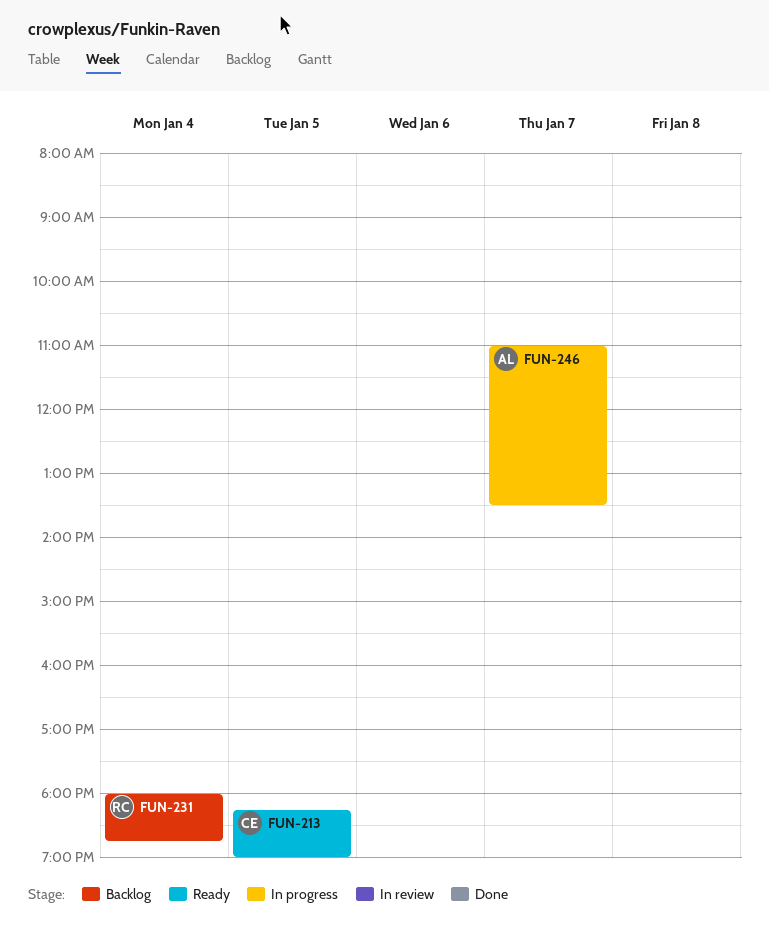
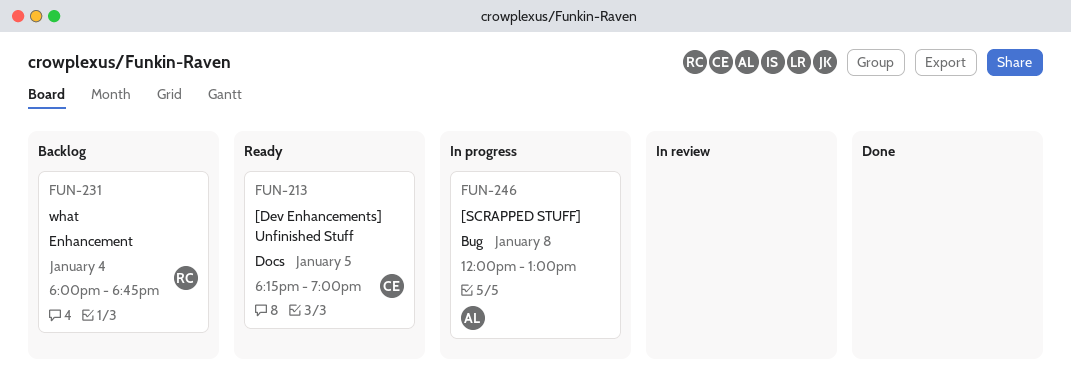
FUN-246, day: Jan 7 -> Jan 8
FUN-246, begins: 11:00 -> 12:00
FUN-246, ends: 13:30 -> 13:00

